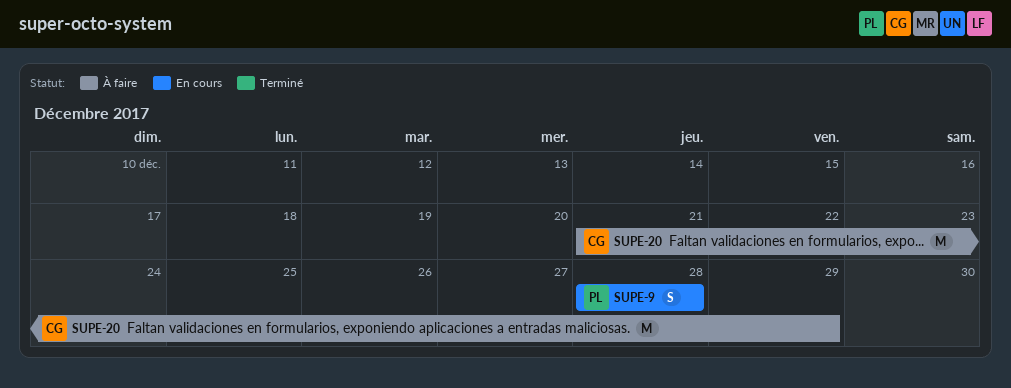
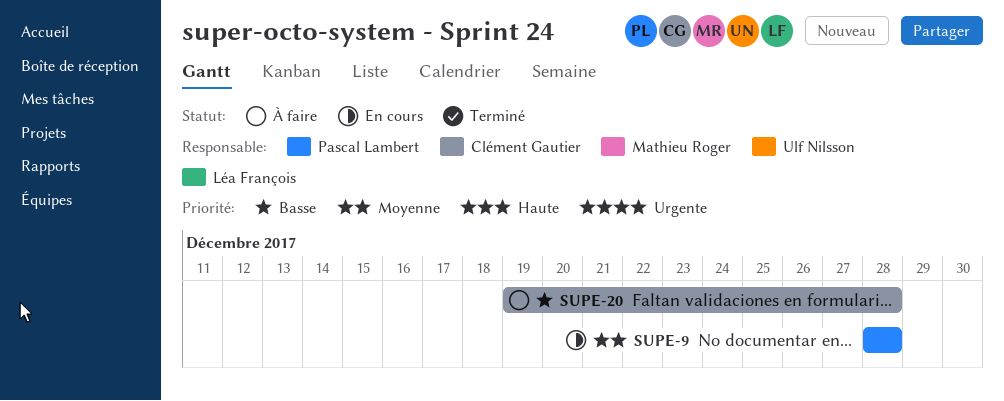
SUPE-20, start: Dec 21 -> Dec 19
SUPE-20, due: Dec 29 -> Dec 28

